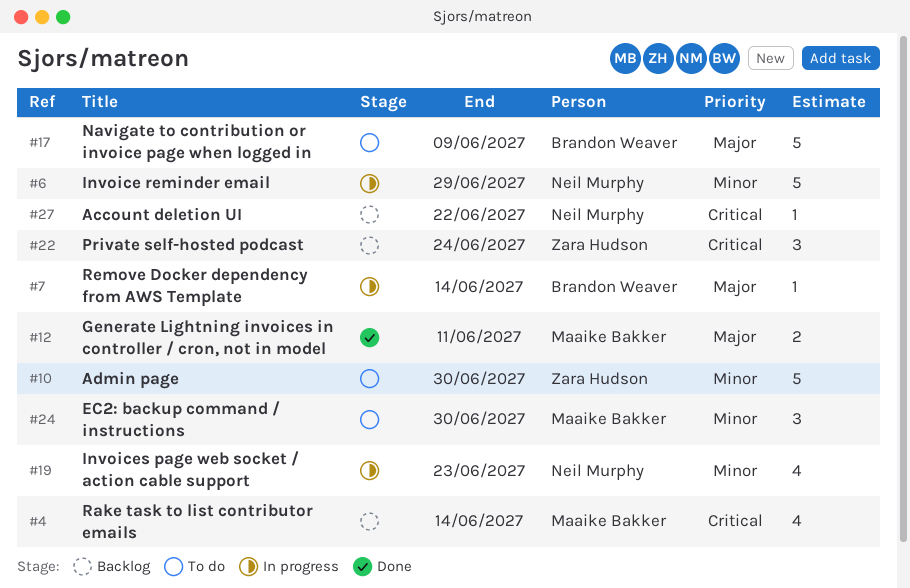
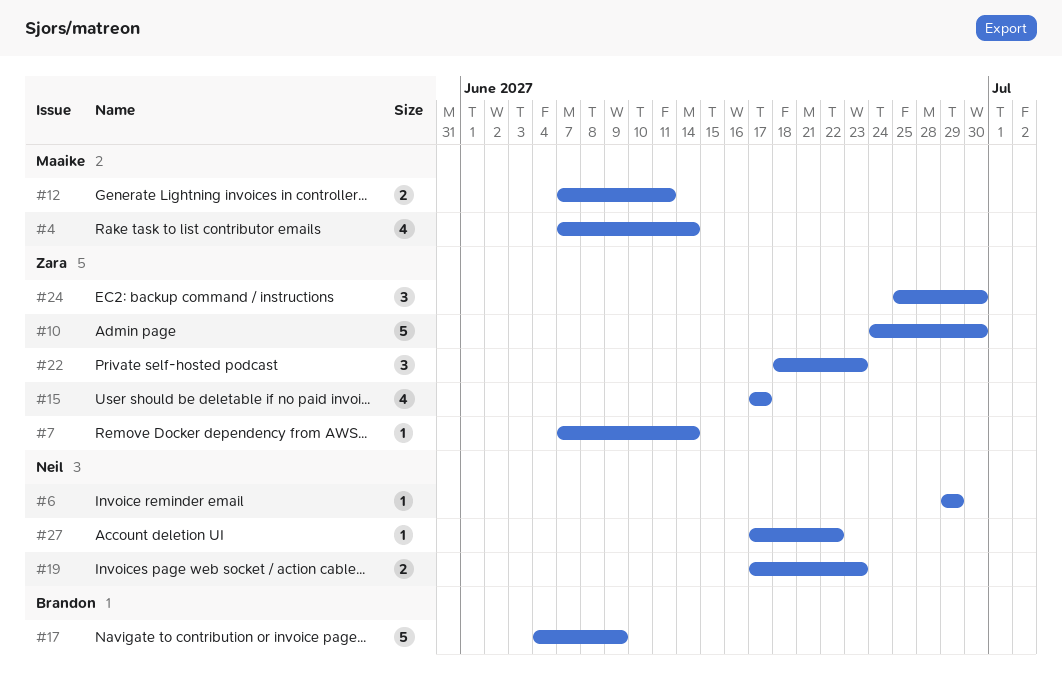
#6, estimate: 5 -> 1
#7, owner: Brandon Weaver -> Zara Hudson
#15: none -> present
#19, estimate: 4 -> 2
#22, due: Jun 24 -> Jun 23
#24, owner: Maaike Bakker -> Zara Hudson

